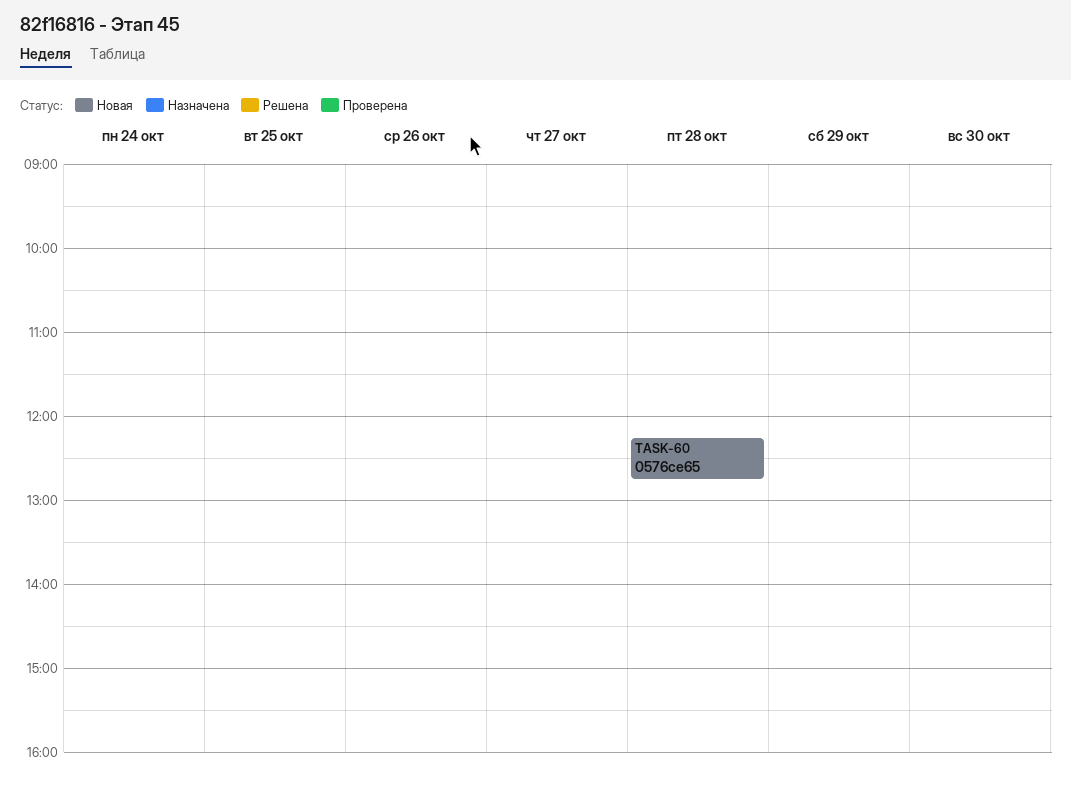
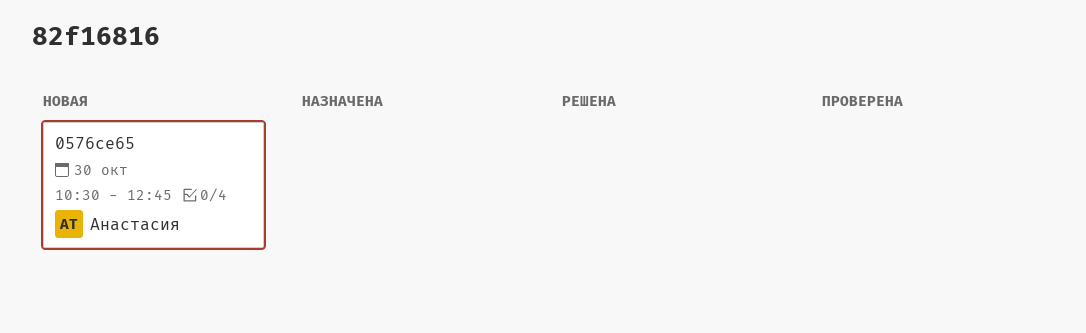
0576ce65, day: Oct 28 -> Oct 30
0576ce65, begins: 12:15 -> 10:30

